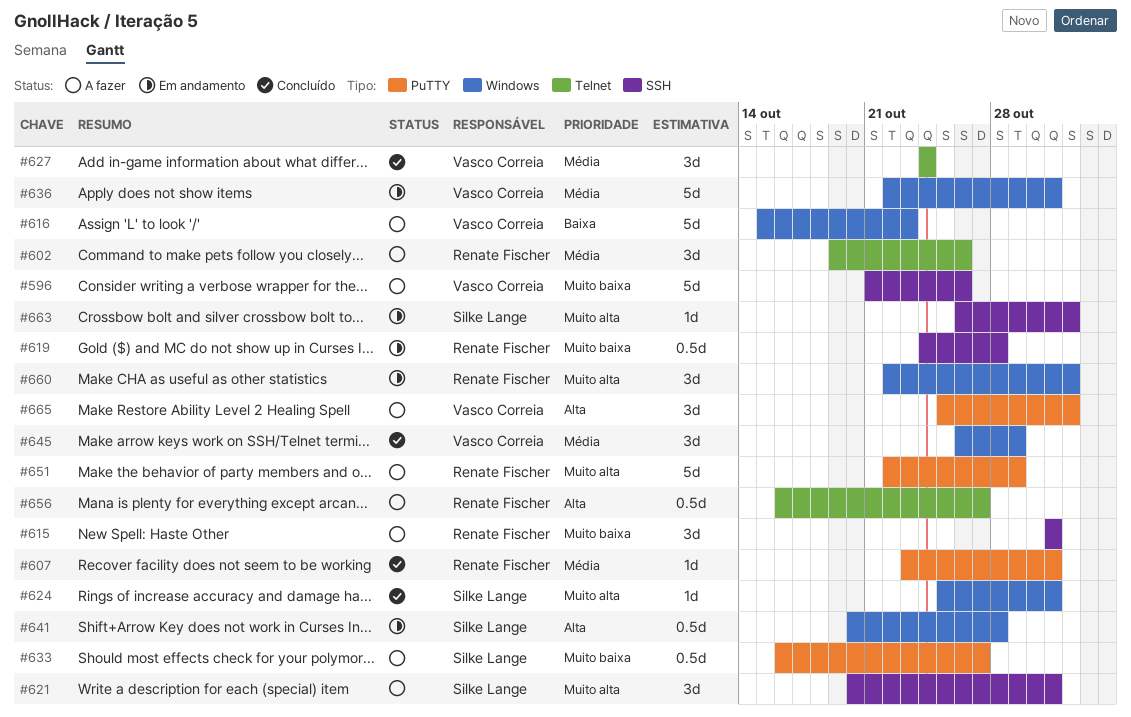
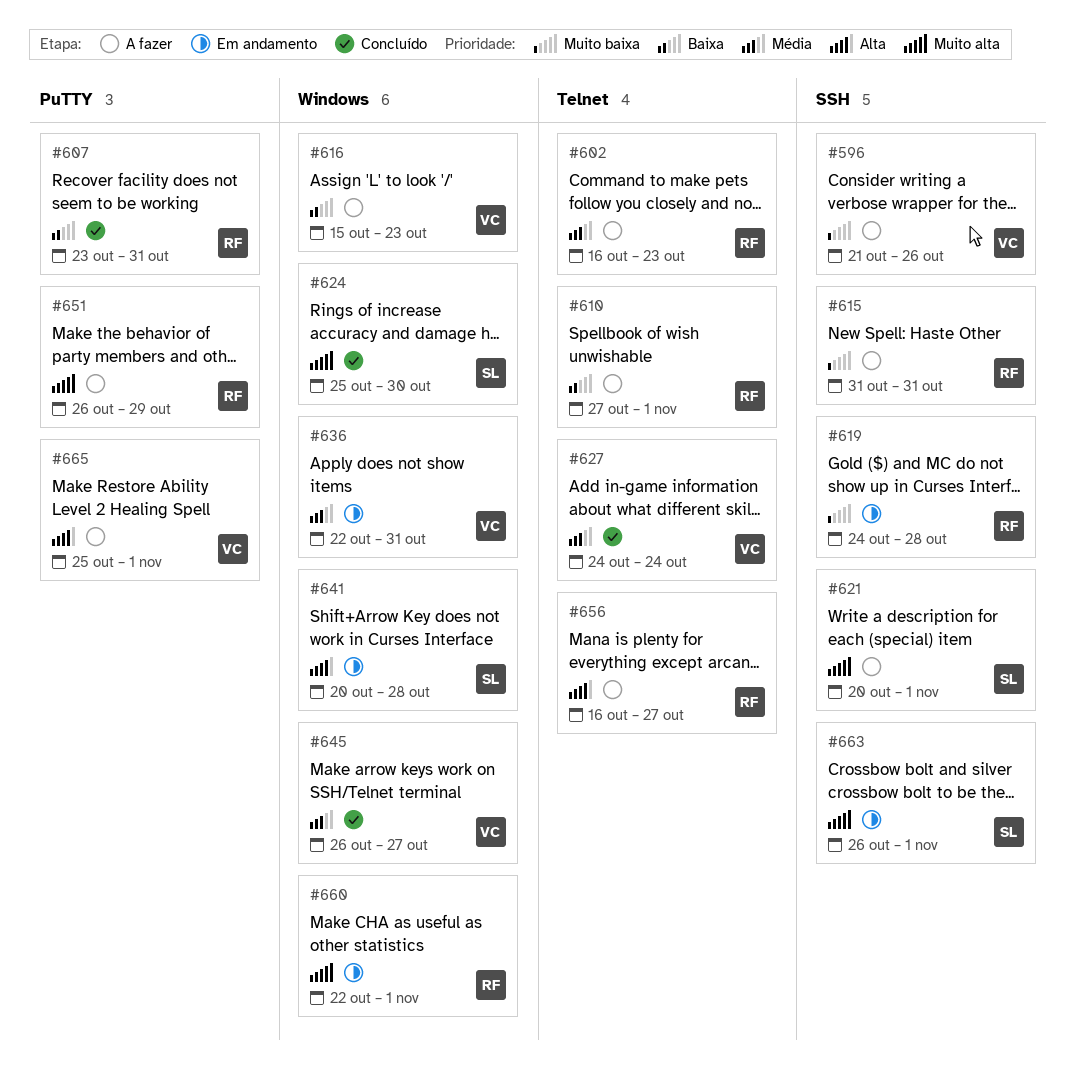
#602, start: Oct 19 -> Oct 16
#602, due: Oct 26 -> Oct 23
#607, priority: Média -> Baixa
#610: none -> present
#621, due: Oct 31 -> Nov 1
#624, due: Oct 31 -> Oct 30
#633: present -> none
#645, due: Oct 29 -> Oct 27
#651, start: Oct 22 -> Oct 26

